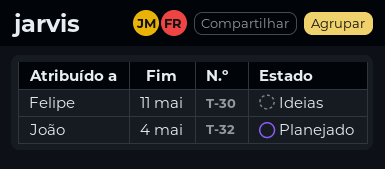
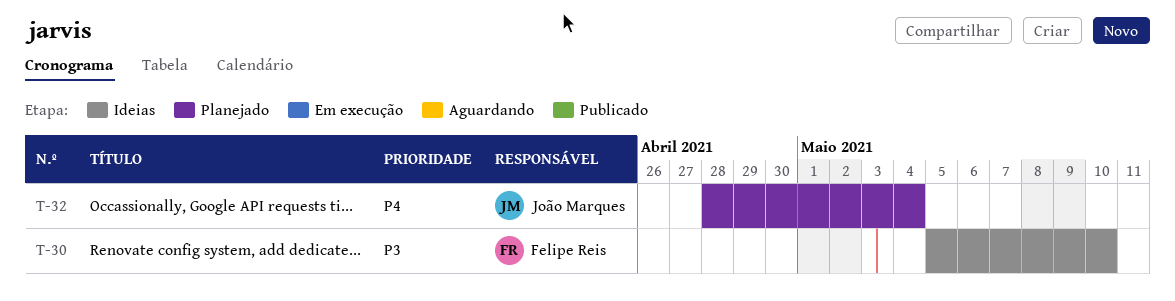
T-30, due: May 11 -> May 10

